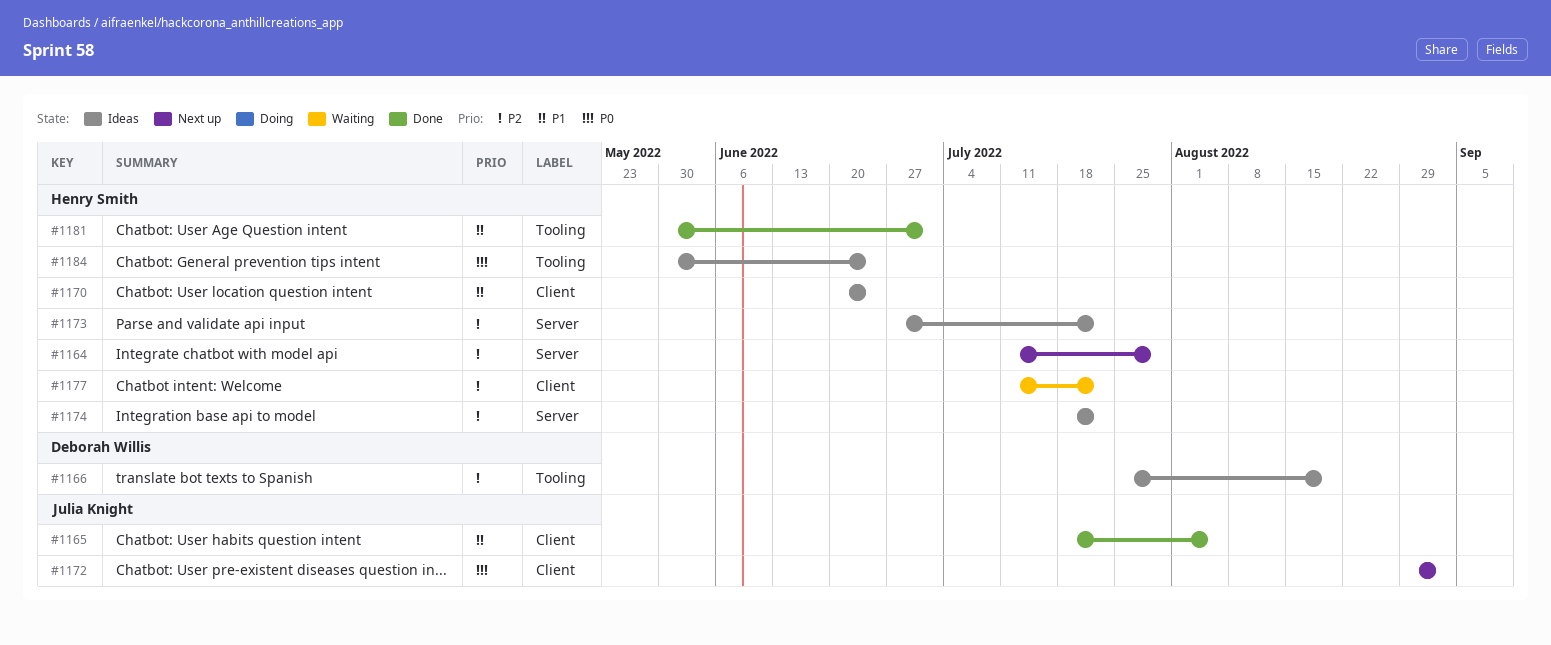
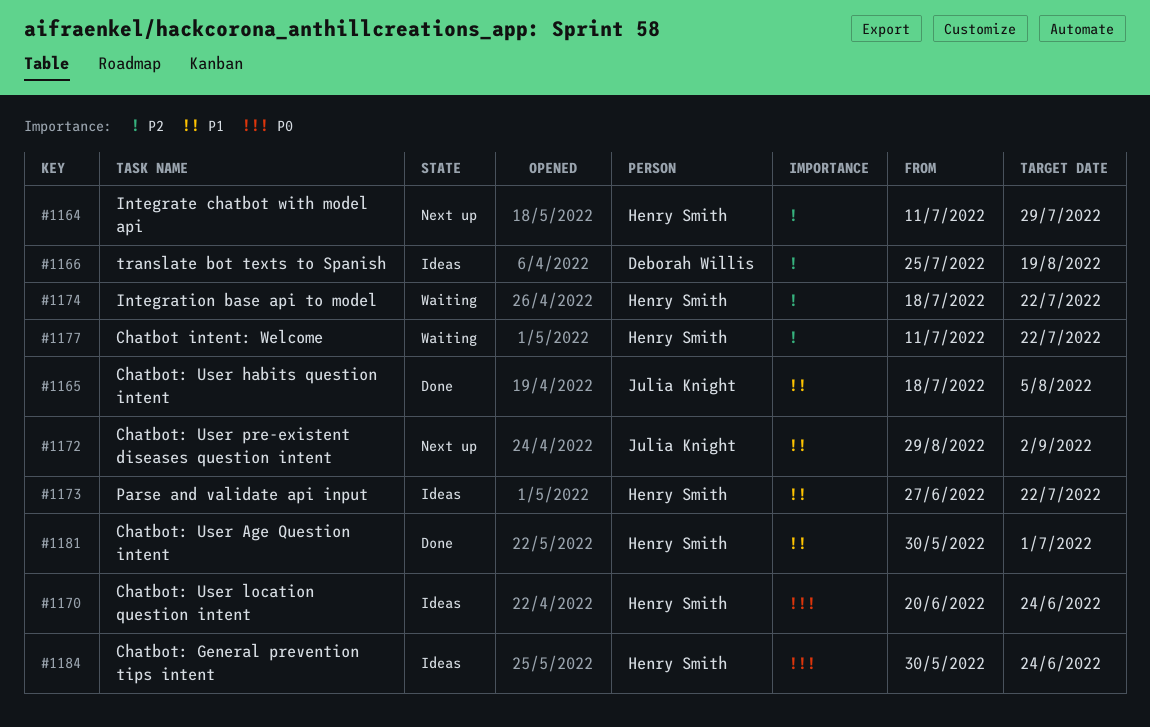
#1170, priority: P1 -> P0
#1172, priority: P0 -> P1
#1173, priority: P2 -> P1
#1174, status: Ideas -> Waiting

